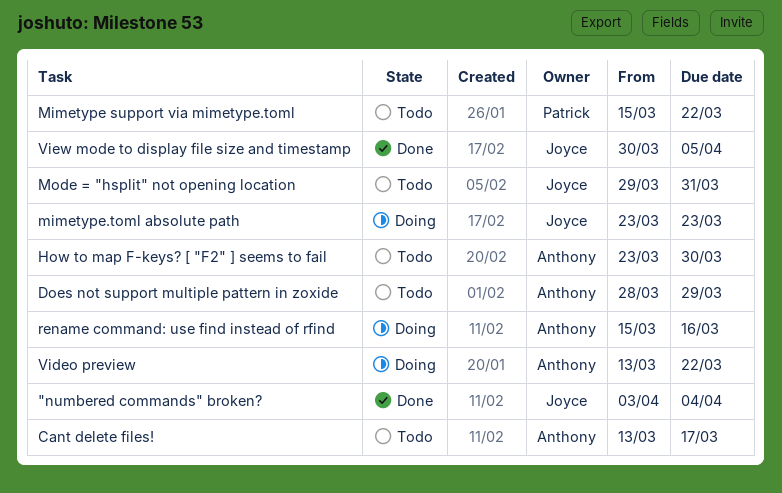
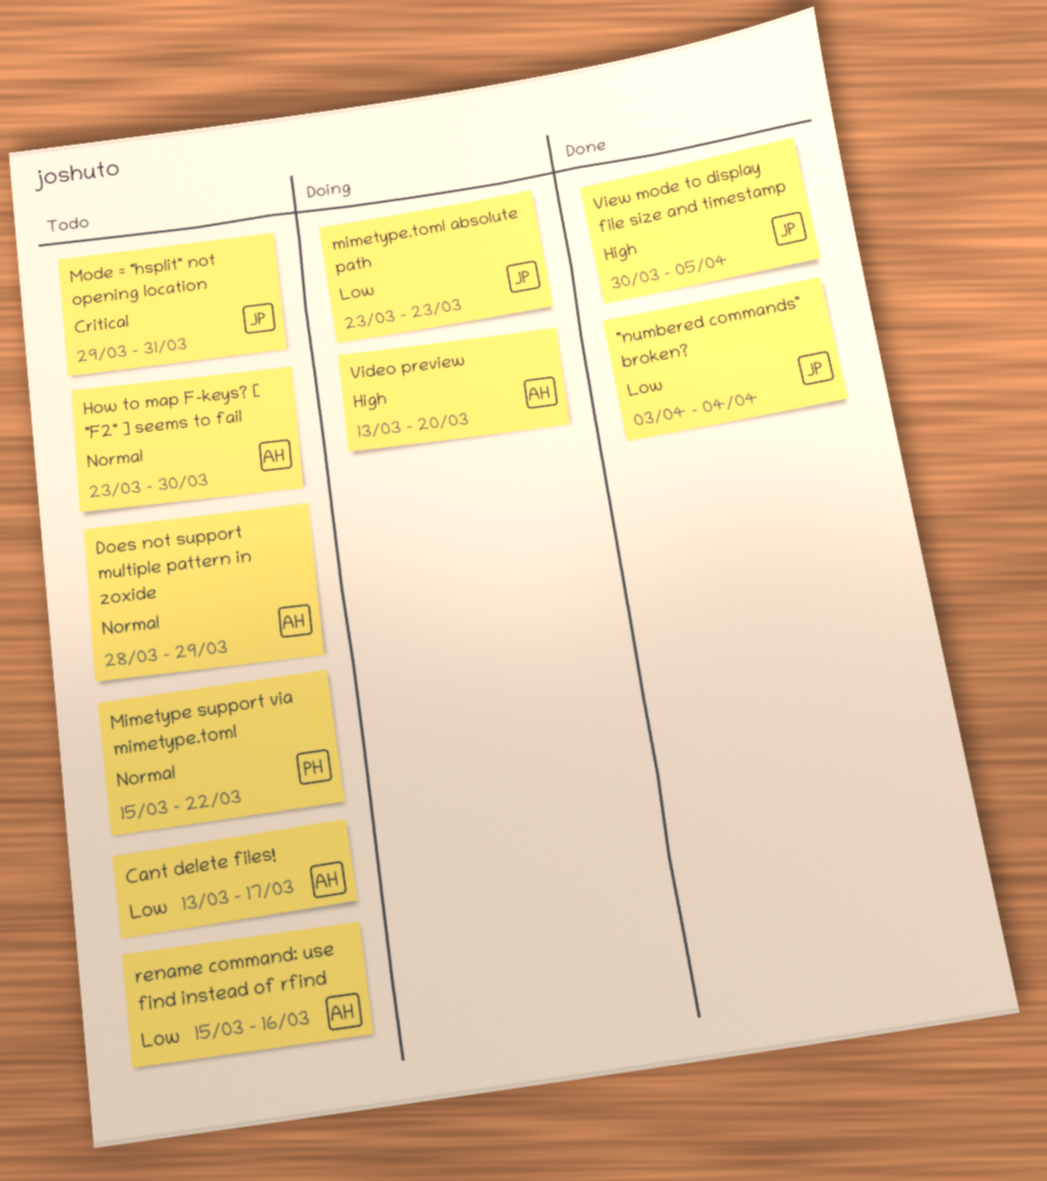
rename command: use find instead of rfind, status: Doing -> Todo
Video preview, due: Mar 22 -> Mar 20

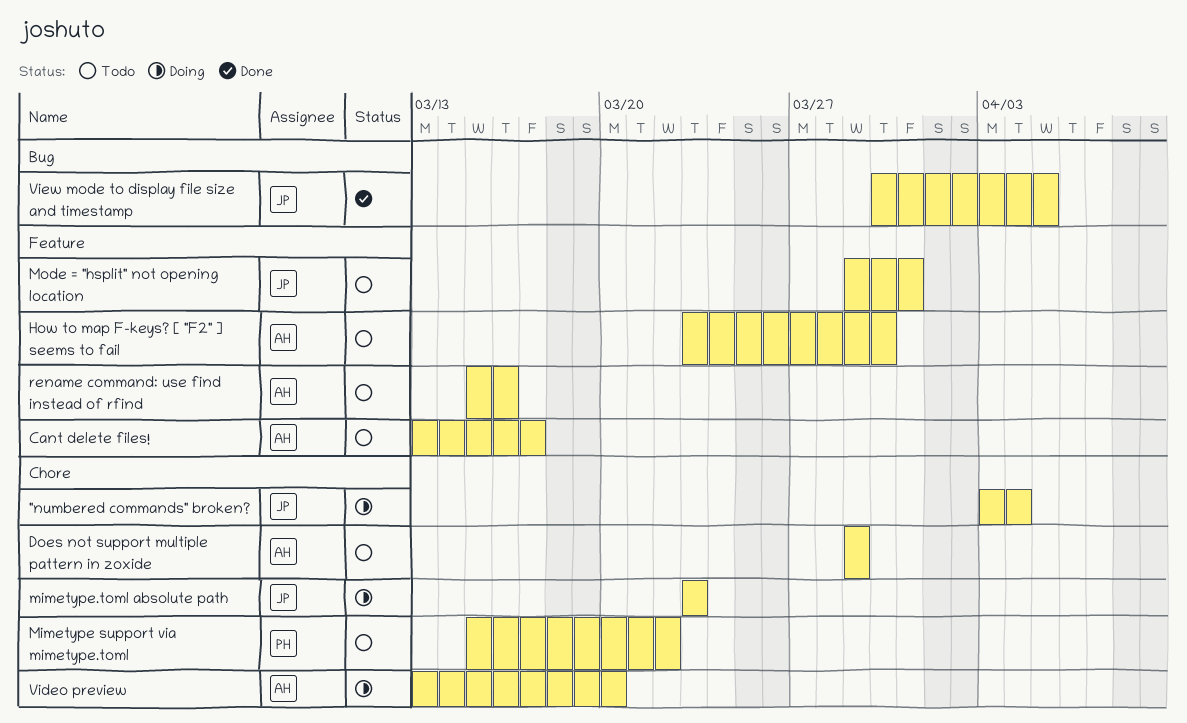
"numbered commands" broken?, status: Done -> Doing
Does not support multiple pattern in zoxide, start: Mar 28 -> Mar 29

